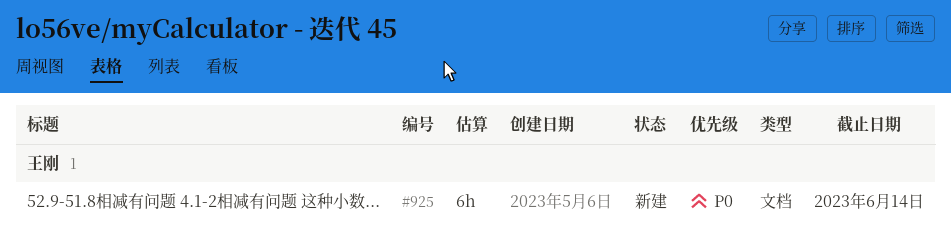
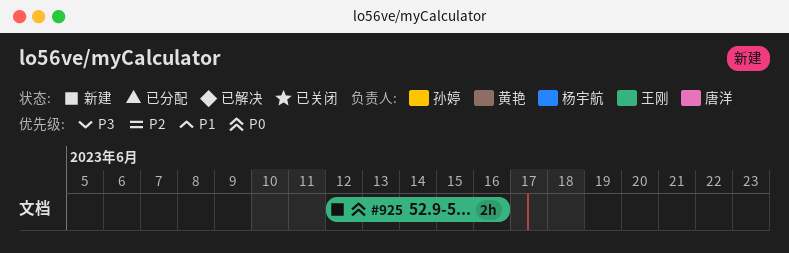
#925, estimate: 6h -> 2h
#925, due: Jun 14 -> Jun 16

